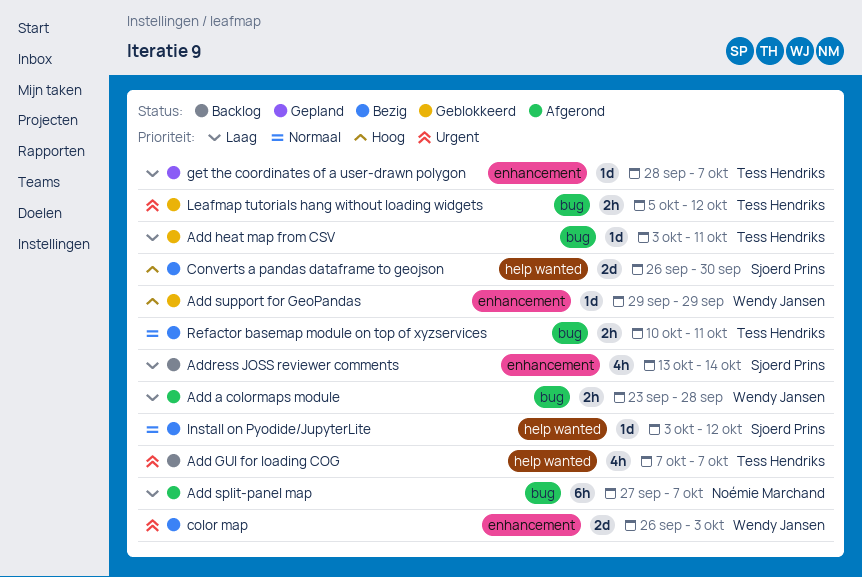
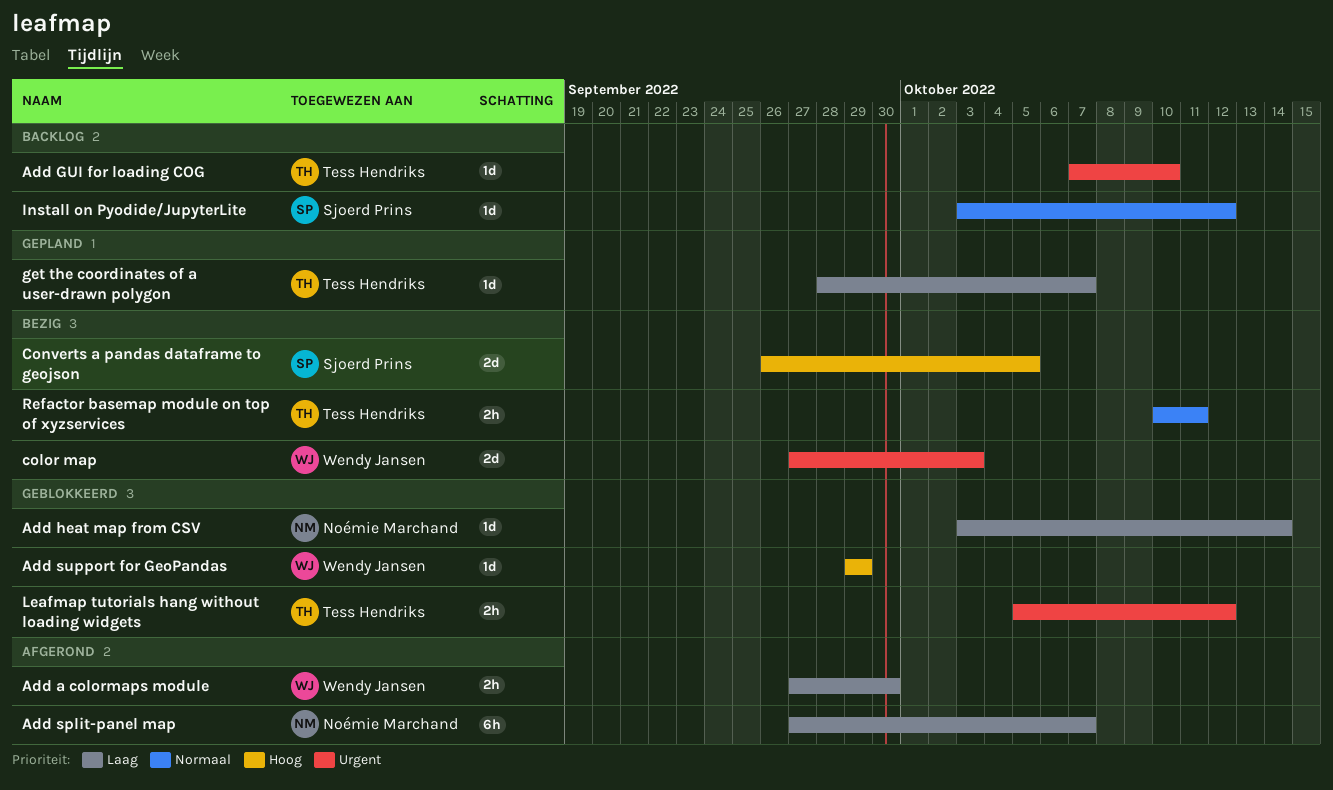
Add a colormaps module, start: Sep 23 -> Sep 27
Add a colormaps module, due: Sep 28 -> Sep 30
Add GUI for loading COG, estimate: 4h -> 1d
Add GUI for loading COG, due: Oct 7 -> Oct 10
Add heat map from CSV, owner: Tess Hendriks -> Noémie Marchand
Add heat map from CSV, due: Oct 11 -> Oct 14
Address JOSS reviewer comments: present -> none
color map, start: Sep 26 -> Sep 27
Converts a pandas dataframe to geojson, due: Sep 30 -> Oct 5
Install on Pyodide/JupyterLite, status: Bezig -> Backlog

